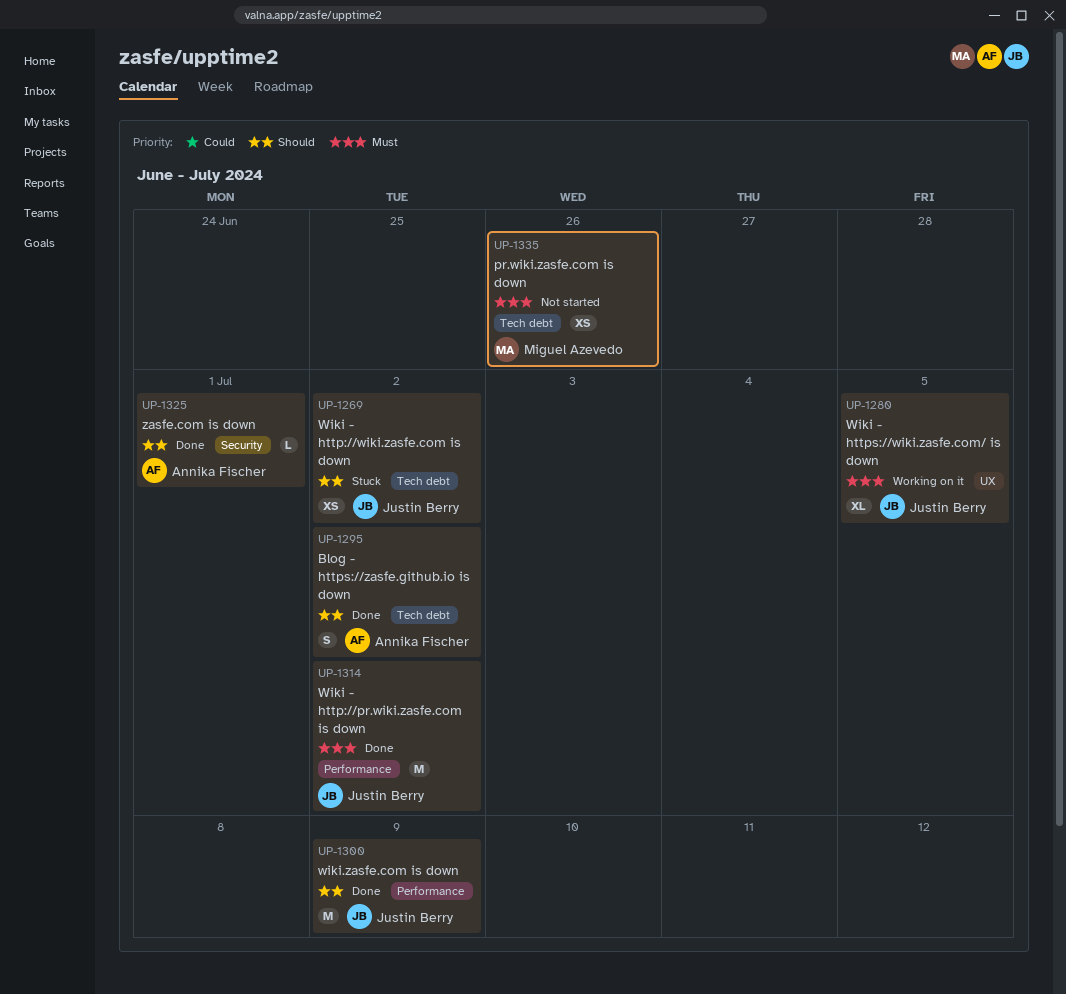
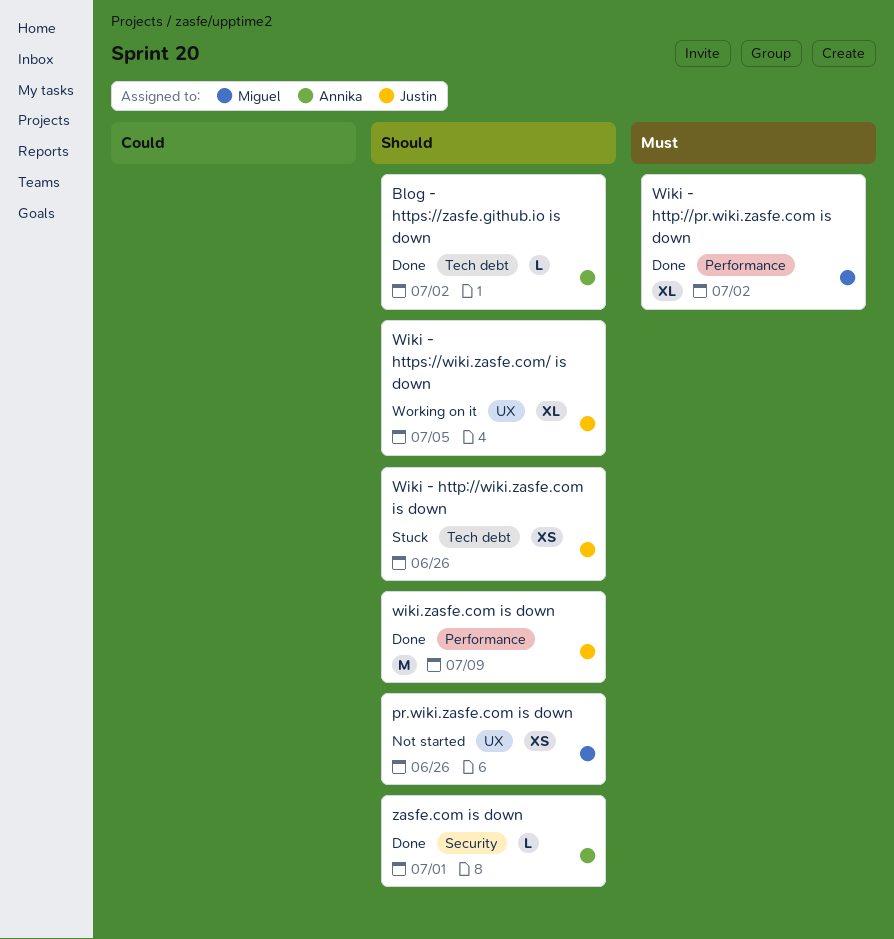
Blog - https://zasfe.github.io is down, estimate: S -> L
pr.wiki.zasfe.com is down, priority: Must -> Should
pr.wiki.zasfe.com is down, label: Tech debt -> UX
Wiki - http://pr.wiki.zasfe.com is down, owner: Justin Berry -> Miguel Azevedo
Wiki - http://pr.wiki.zasfe.com is down, estimate: M -> XL
Wiki - http://wiki.zasfe.com is down, due: Jul 2 -> Jun 26
Wiki - https://wiki.zasfe.com/ is down, priority: Must -> Should

